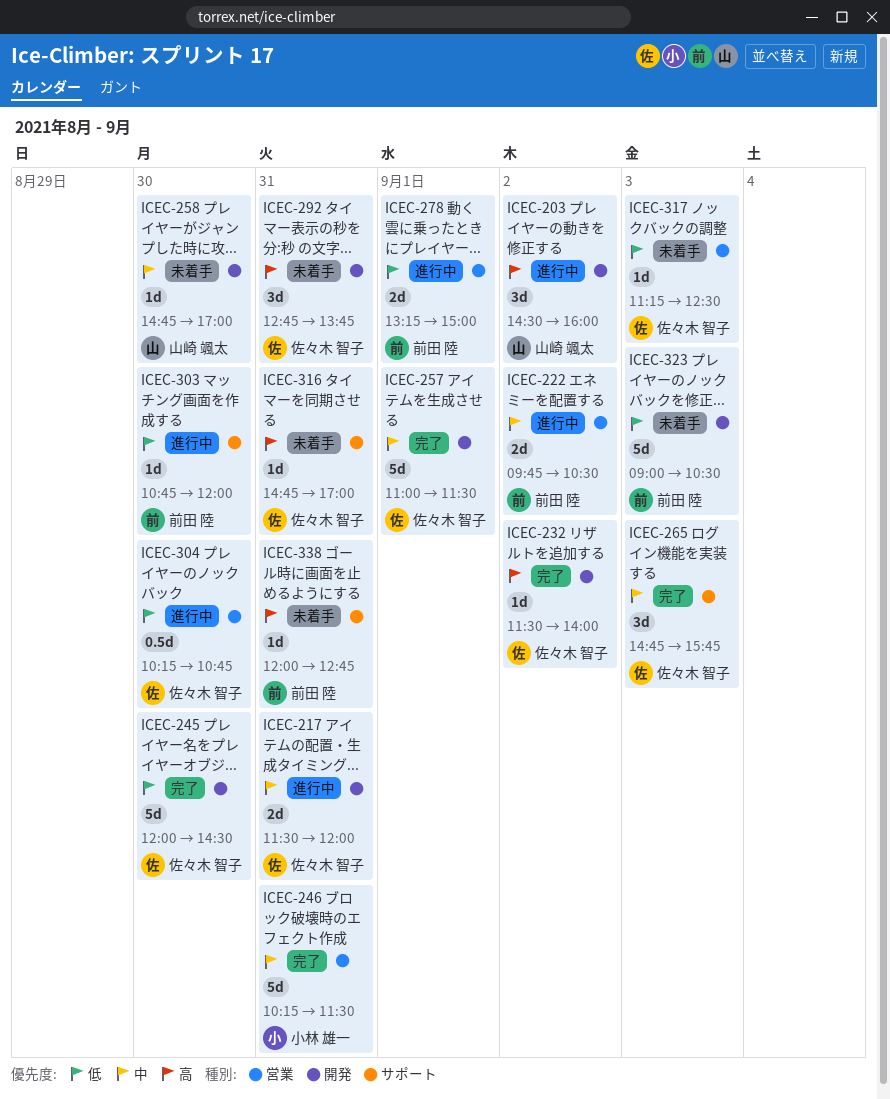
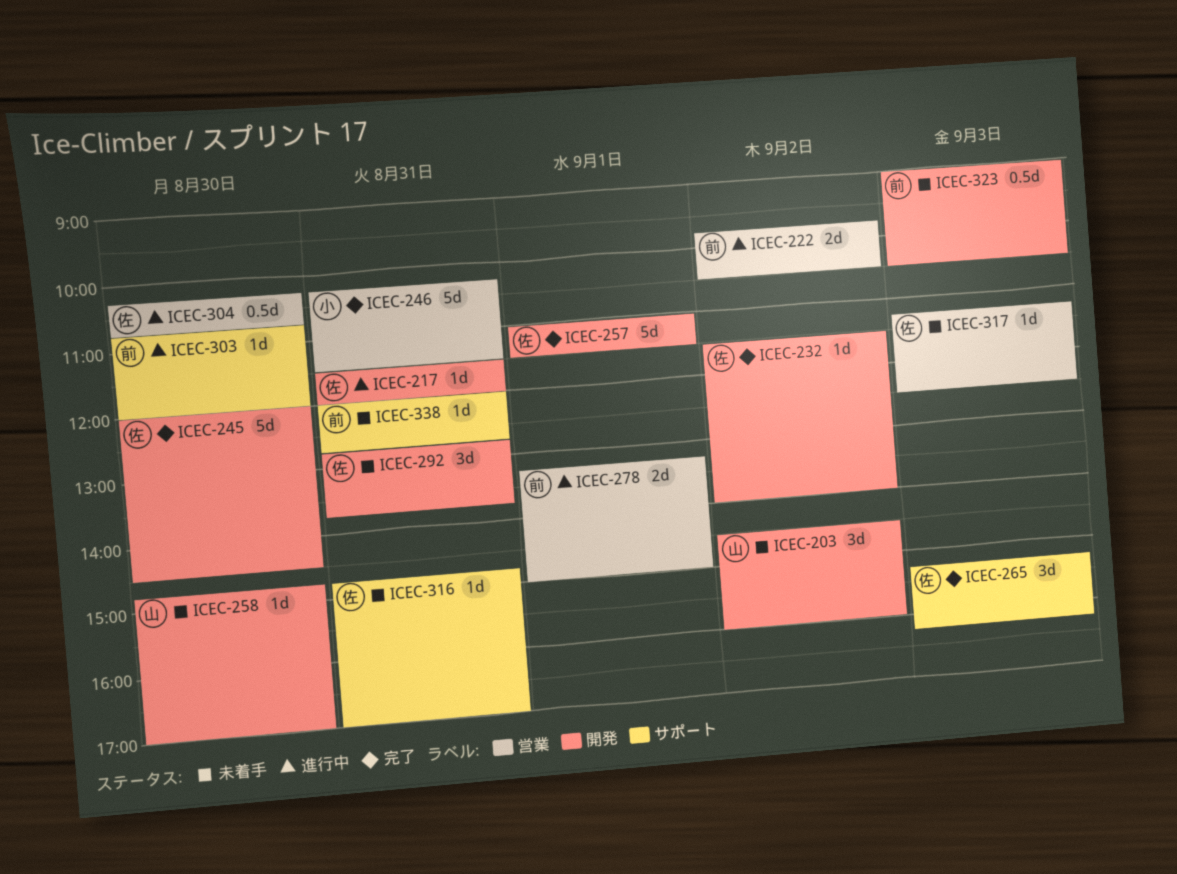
ICEC-203, status: 進行中 -> 未着手
ICEC-217, estimate: 2d -> 1d
ICEC-265, begins: 14:45 -> 15:15
ICEC-265, ends: 15:45 -> 16:15
ICEC-323, estimate: 5d -> 0.5d

